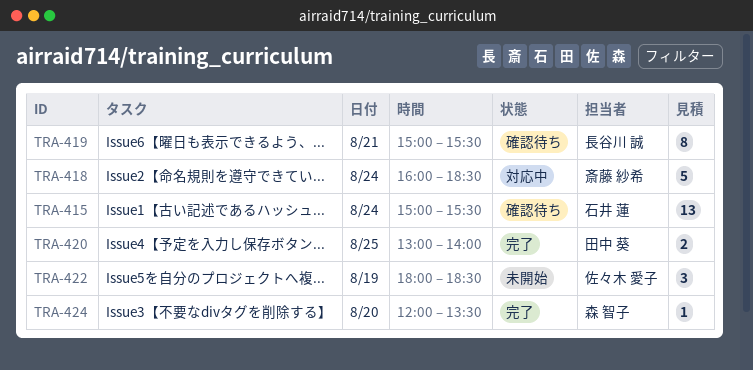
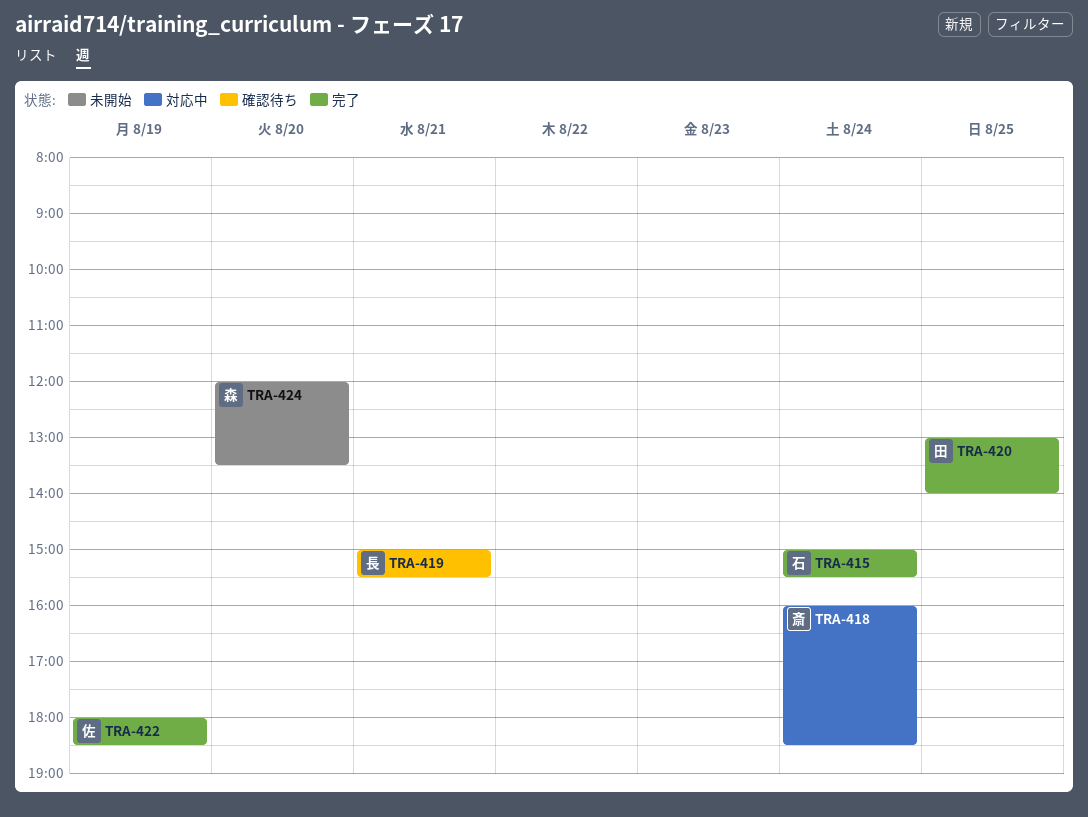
TRA-415, status: 確認待ち -> 完了
TRA-422, status: 未開始 -> 完了
TRA-424, status: 完了 -> 未開始

